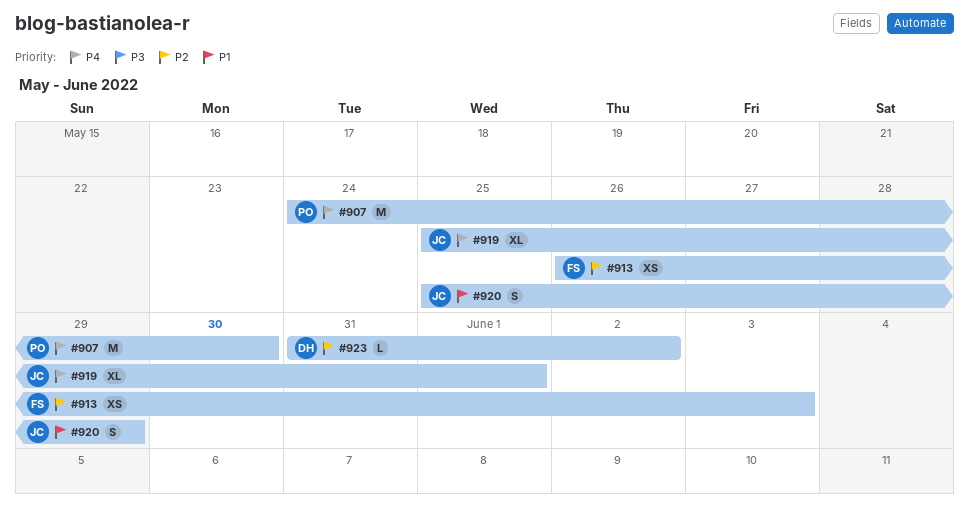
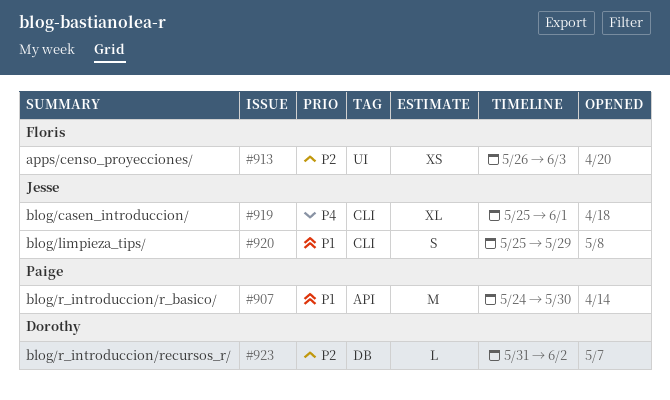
#907, priority: P4 -> P1

